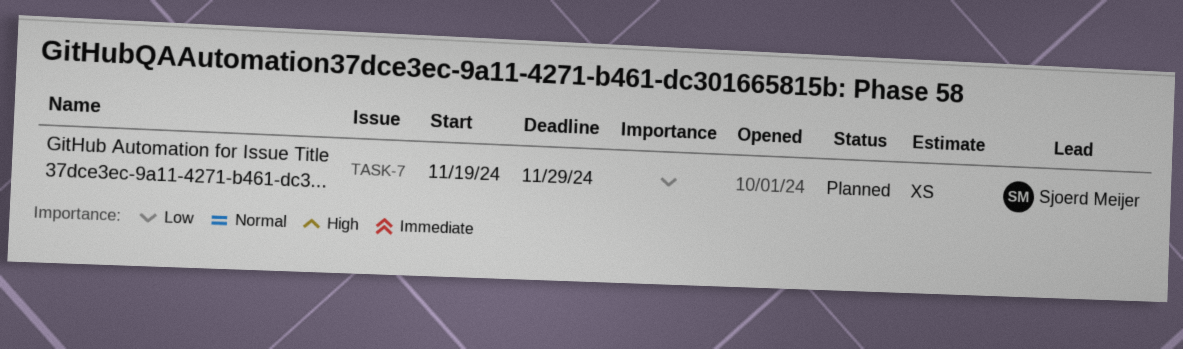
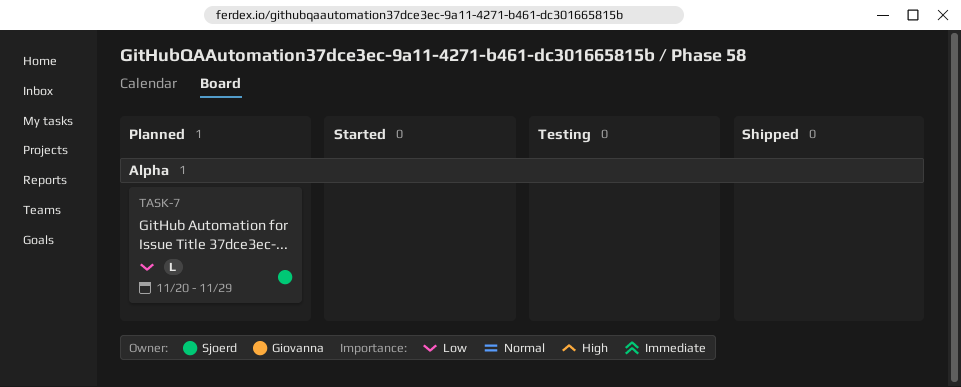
TASK-7, estimate: XS -> L
TASK-7, start: Nov 19 -> Nov 20

